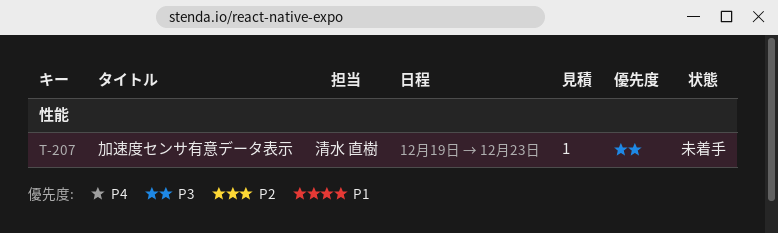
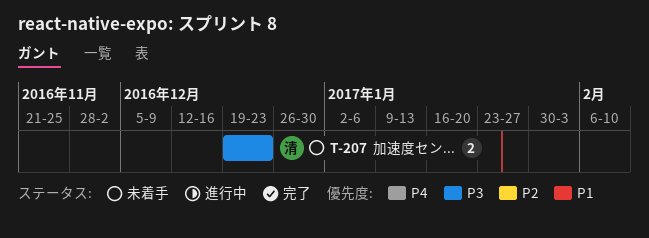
T-207, estimate: 1 -> 2

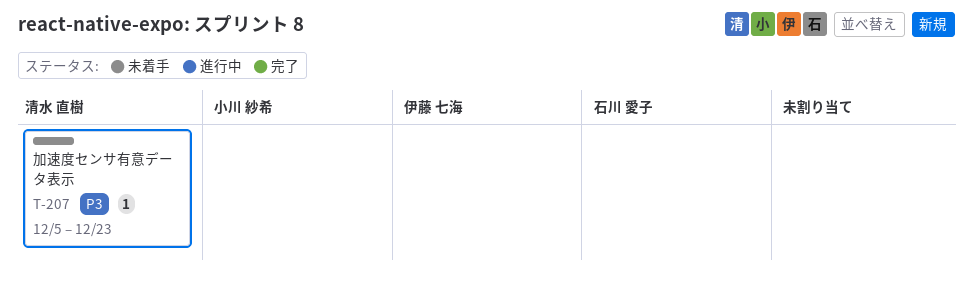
T-207, estimate: 2 -> 1
T-207, start: Dec 19 -> Dec 5

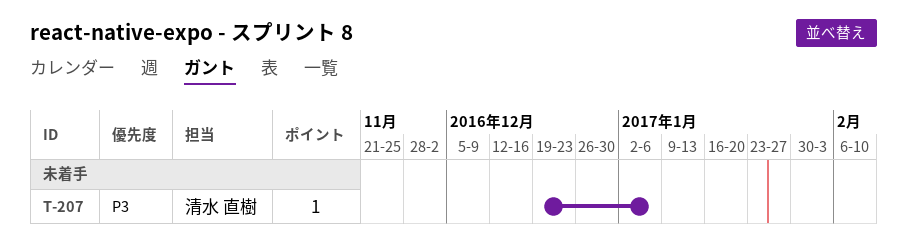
T-207, start: Dec 5 -> Dec 19
T-207, due: Dec 23 -> Jan 6

